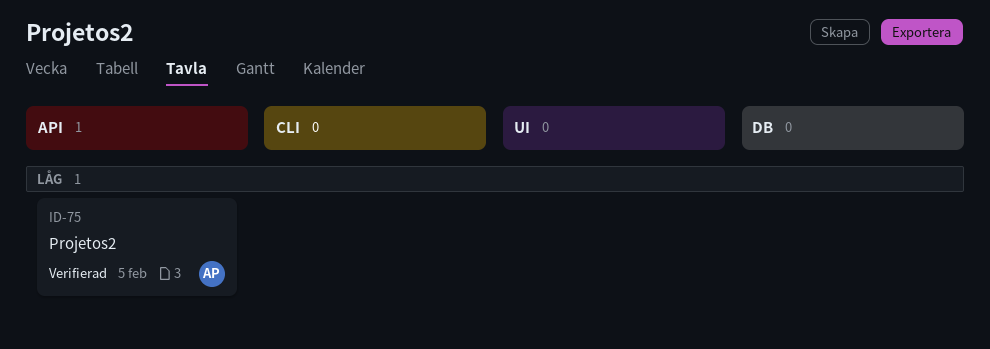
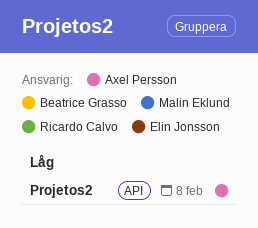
Projetos2, due: Feb 5 -> Feb 8

